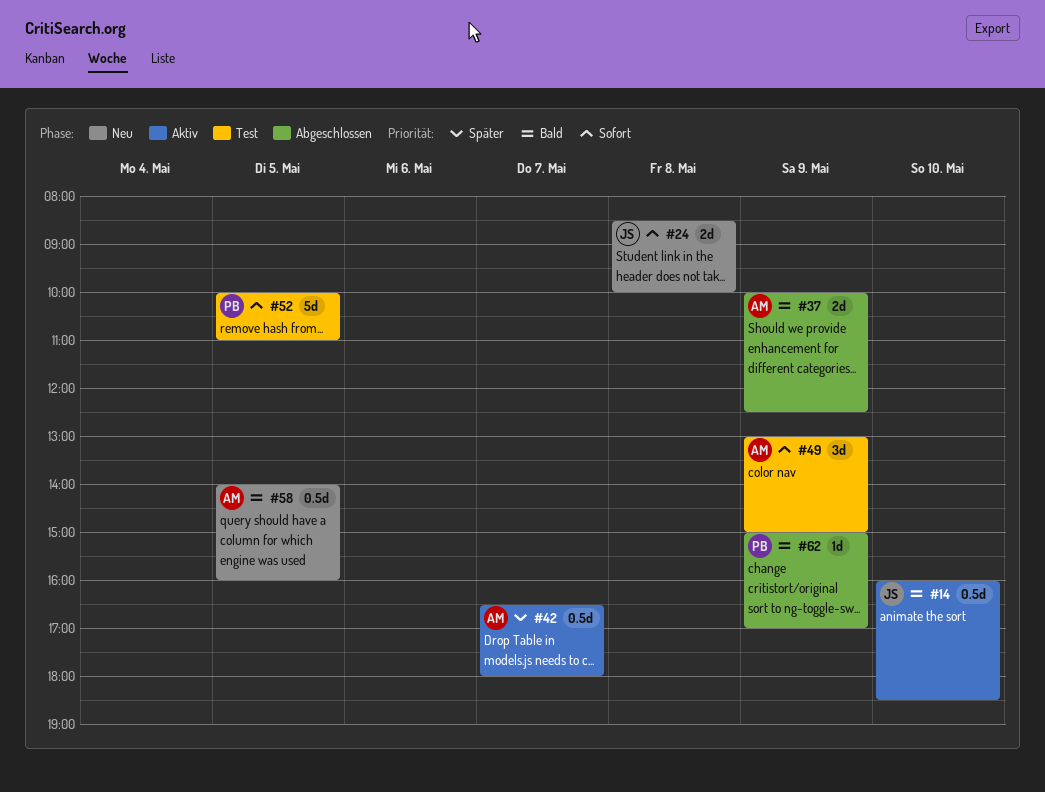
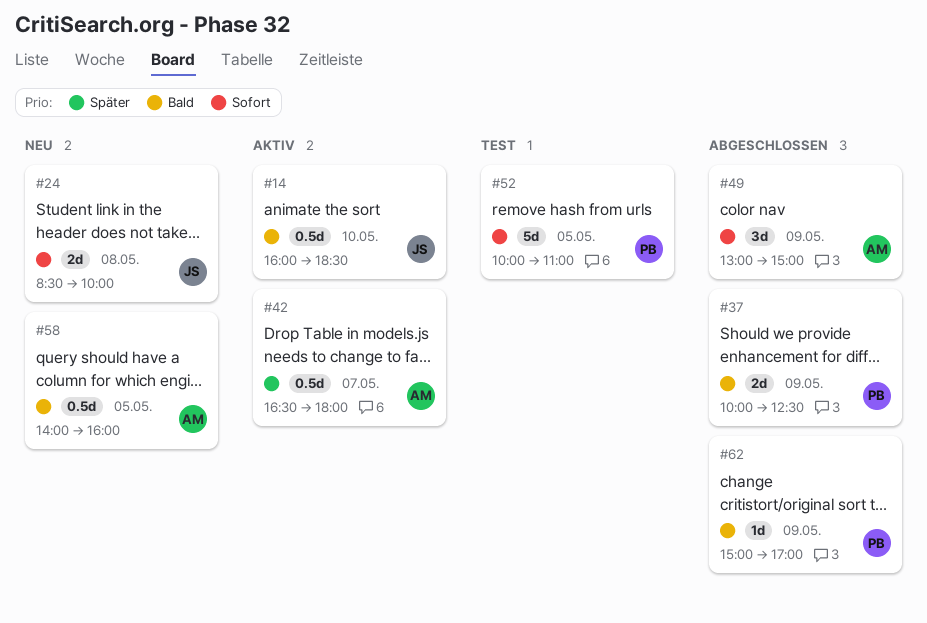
#37, owner: AM -> PB
#49, status: Test -> Abgeschlossen

